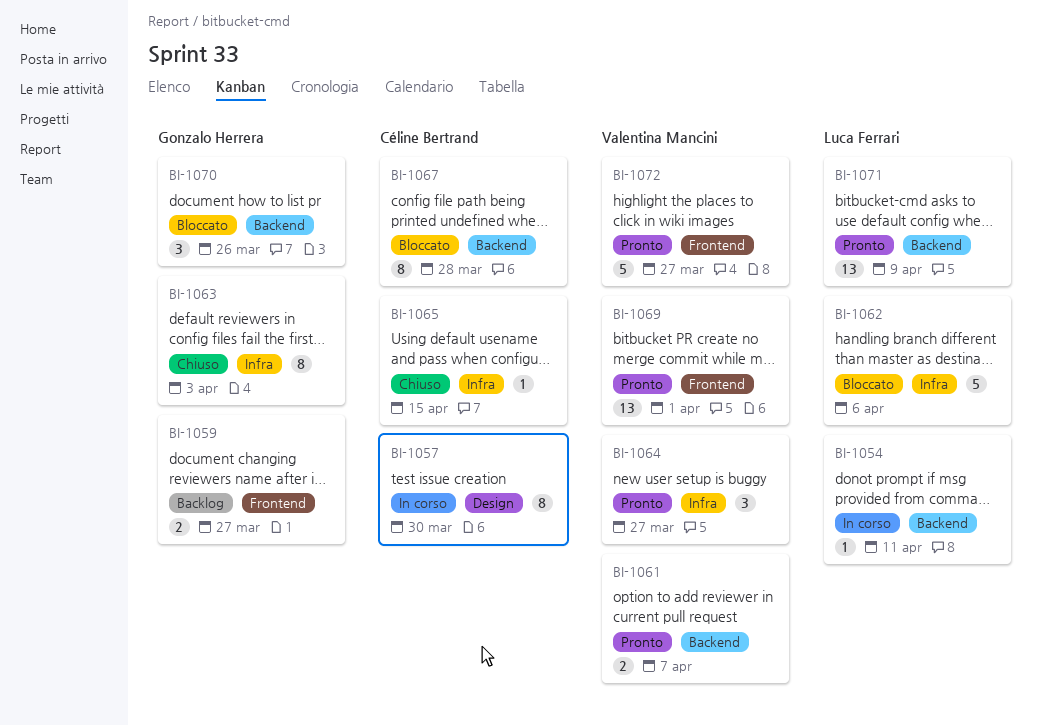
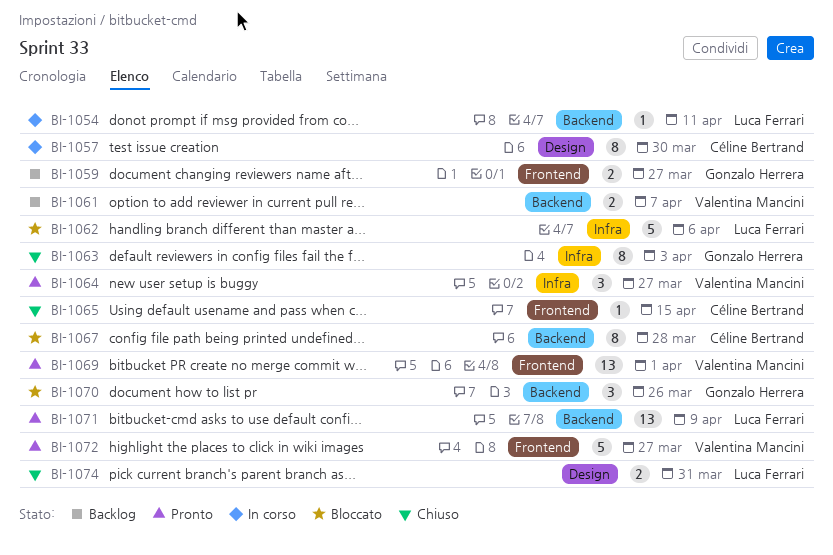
BI-1061, status: Pronto -> Backlog
BI-1065, label: Infra -> Frontend
BI-1074: none -> present

